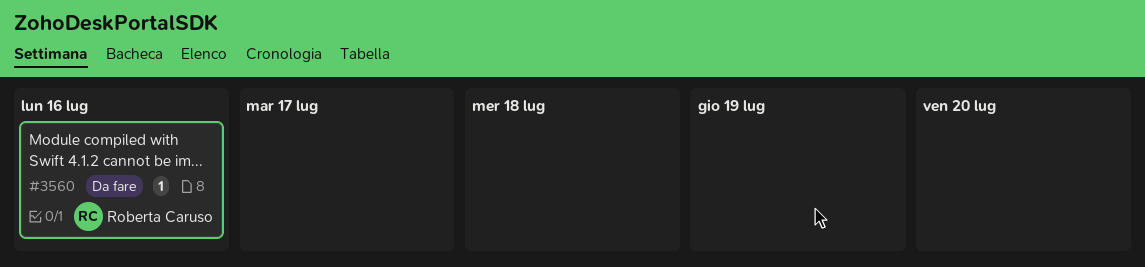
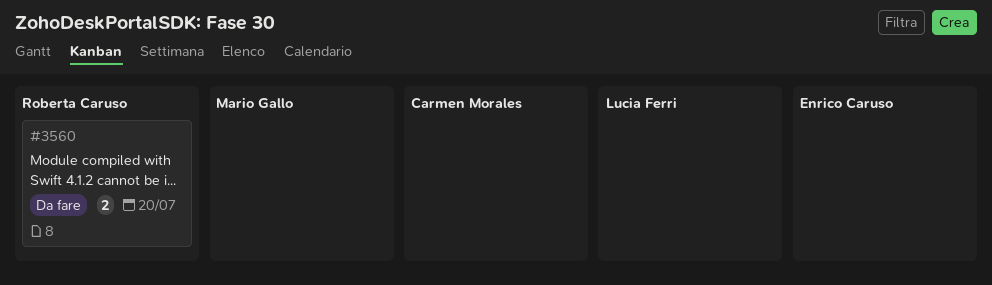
#3560, estimate: 1 -> 2
#3560, due: Jul 16 -> Jul 20

